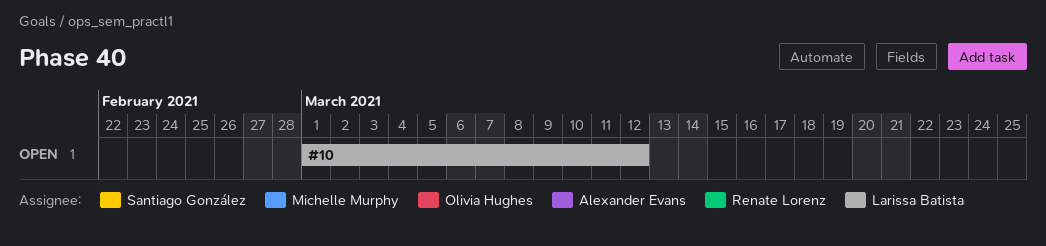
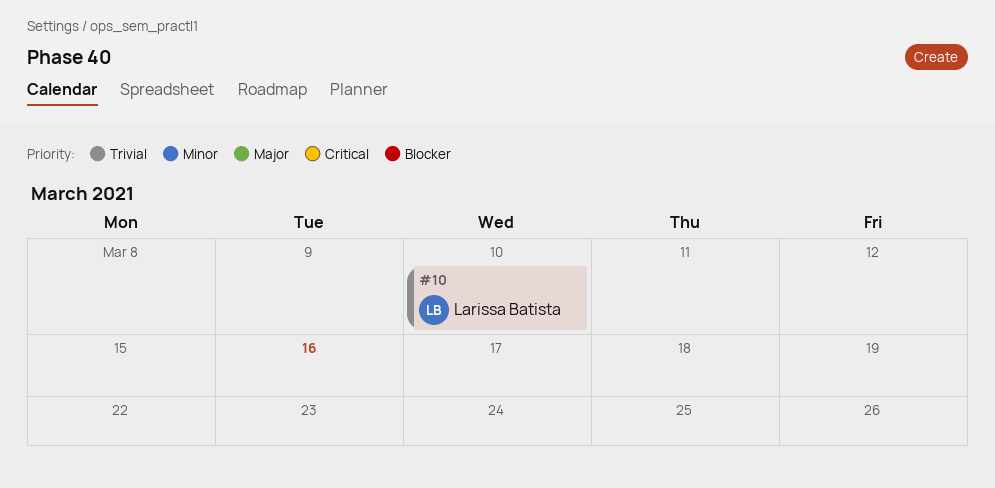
#10, due: Mar 12 -> Mar 10

